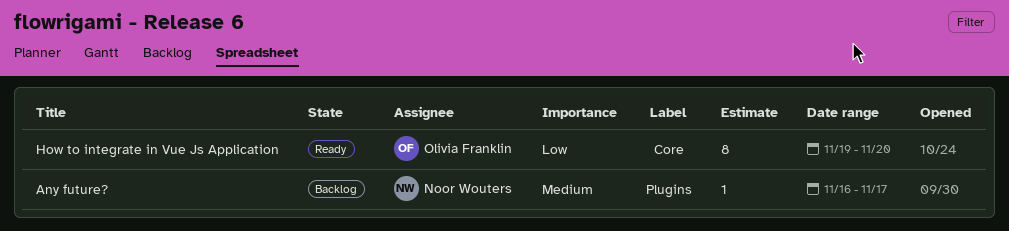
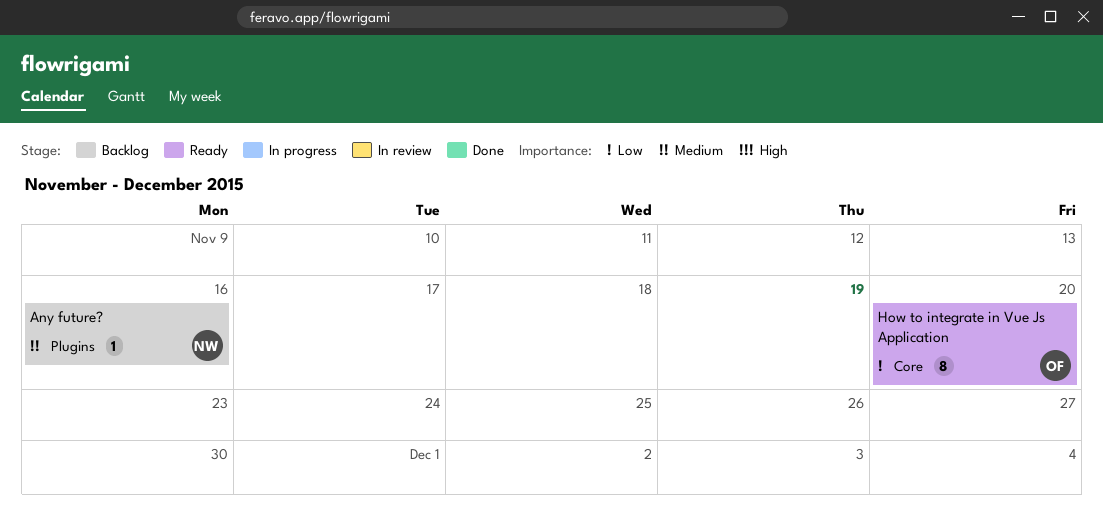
Any future?, due: Nov 17 -> Nov 16

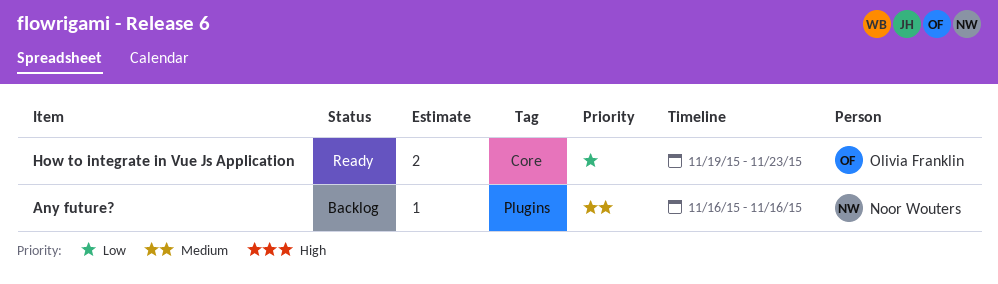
How to integrate in Vue Js Application, estimate: 8 -> 2
How to integrate in Vue Js Application, due: Nov 20 -> Nov 23

